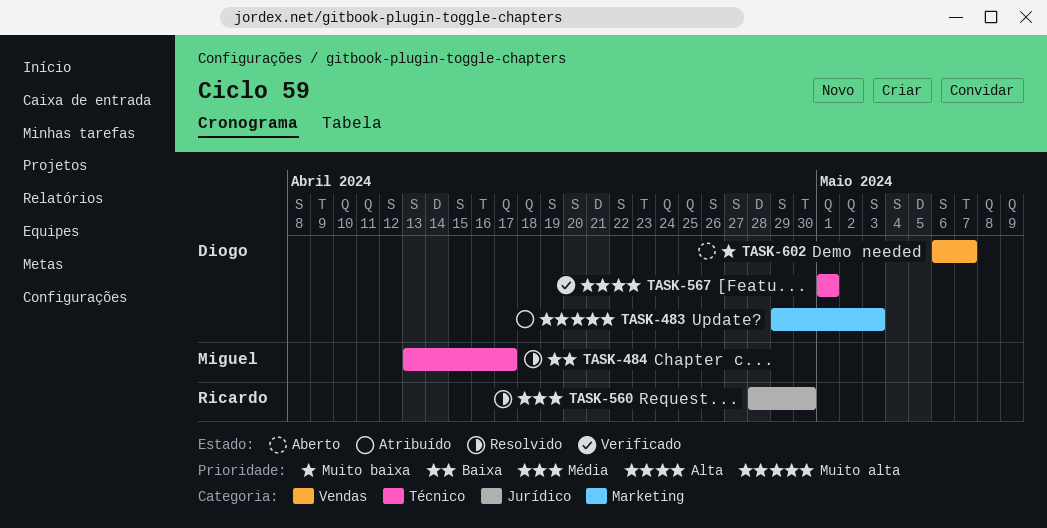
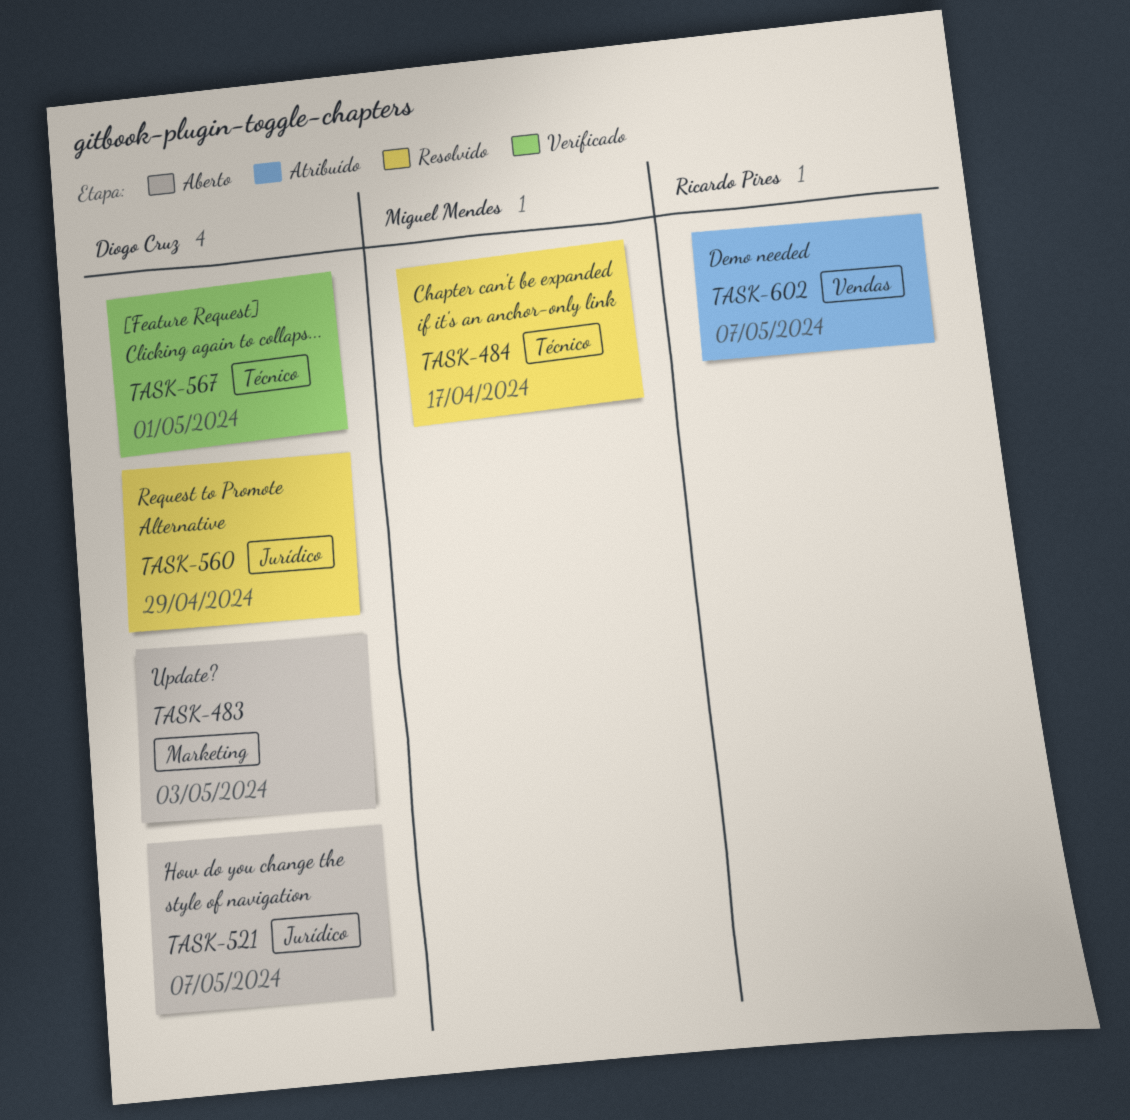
TASK-483, status: Atribuído -> Aberto
TASK-521: none -> present
TASK-560, owner: Ricardo Pires -> Diogo Cruz
TASK-560, due: Apr 30 -> Apr 29
TASK-602, status: Aberto -> Atribuído
TASK-602, owner: Diogo Cruz -> Ricardo Pires

